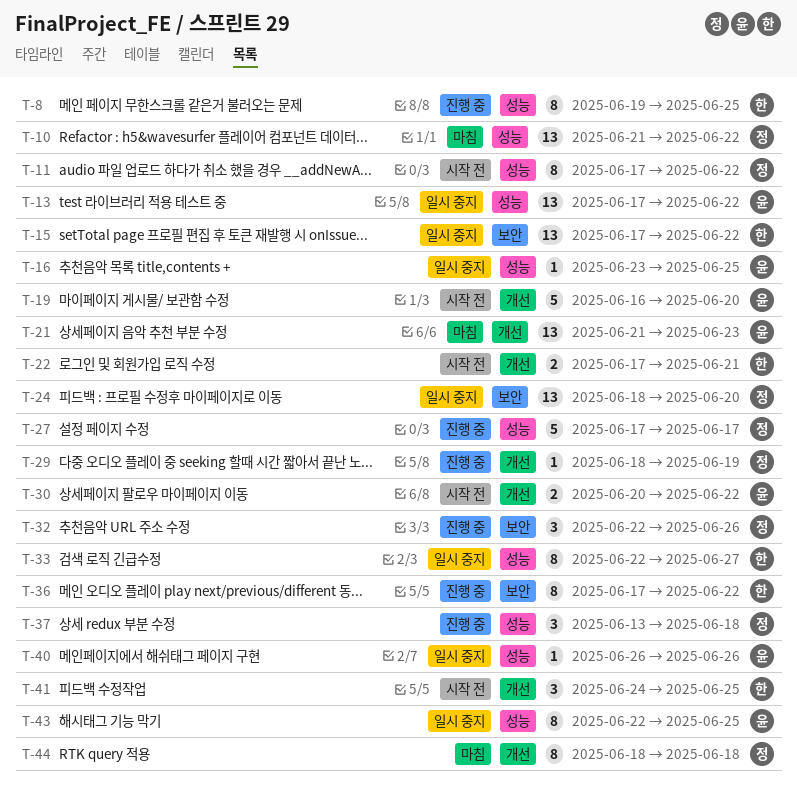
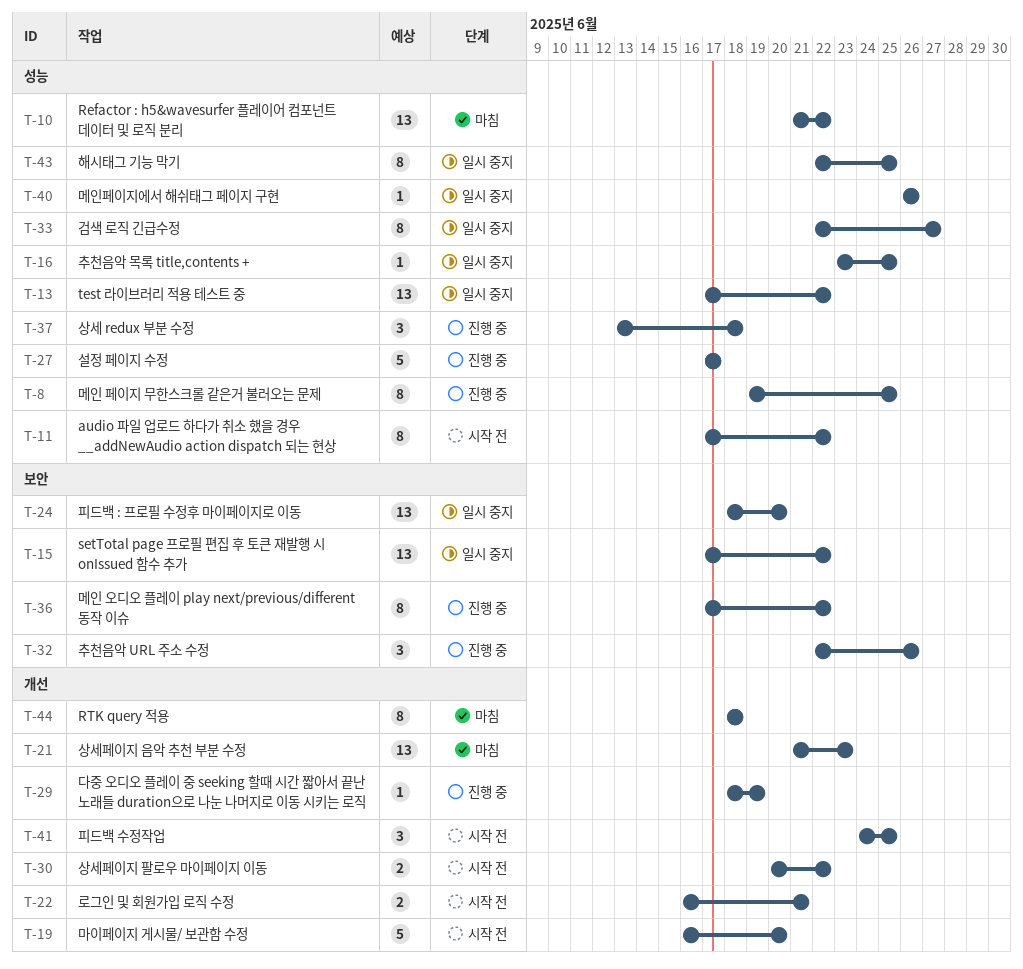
T-22, start: Jun 17 -> Jun 16

